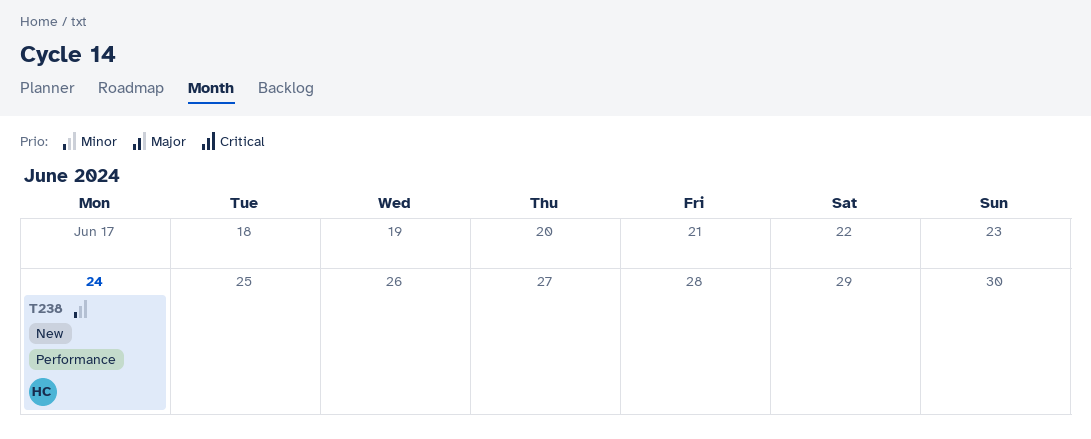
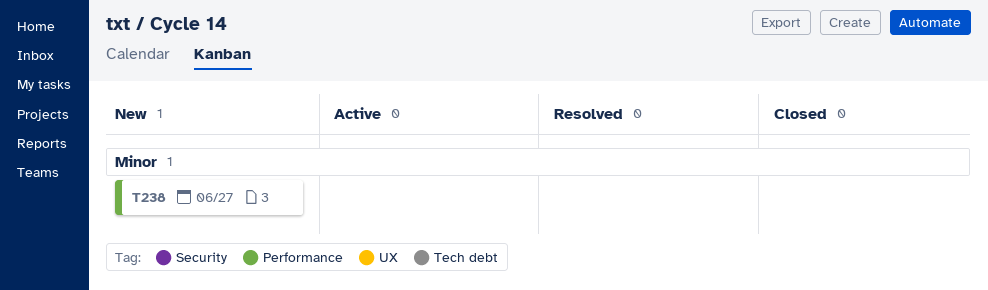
T238, due: Jun 24 -> Jun 27

